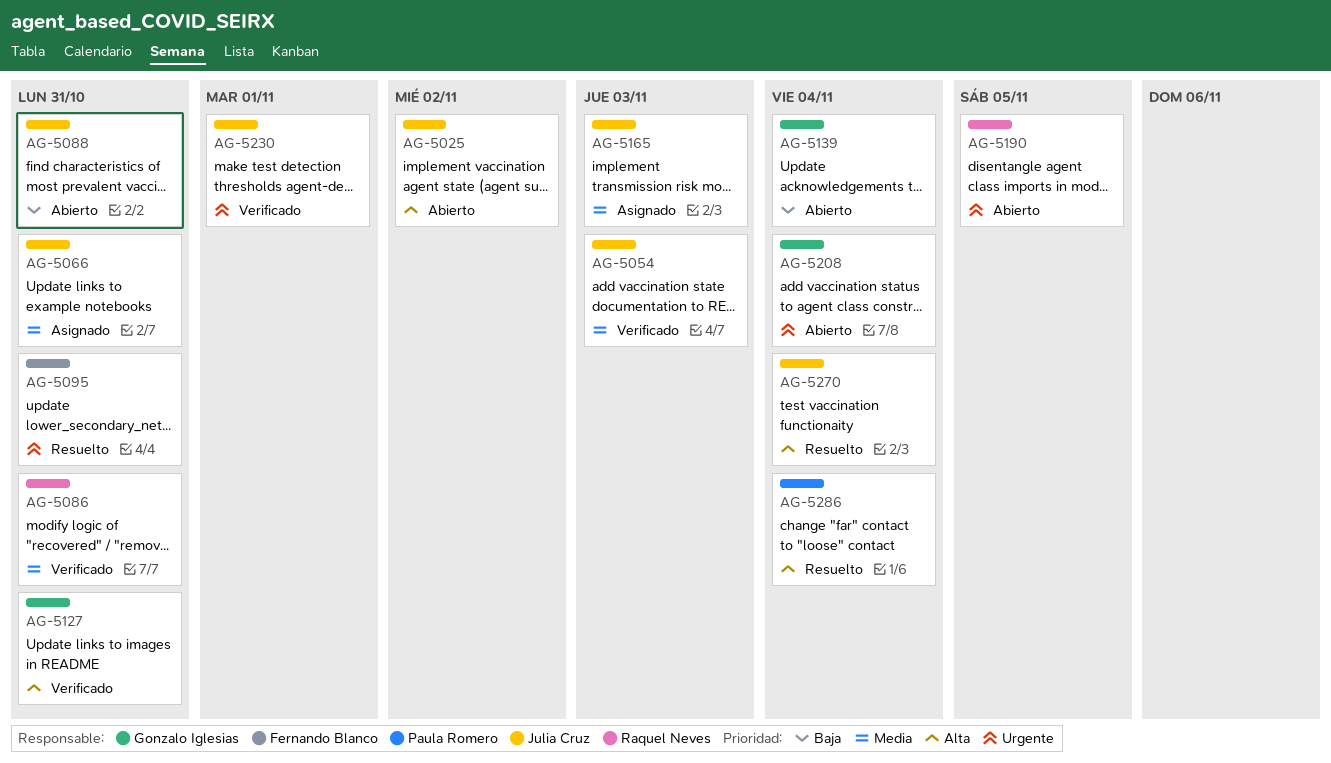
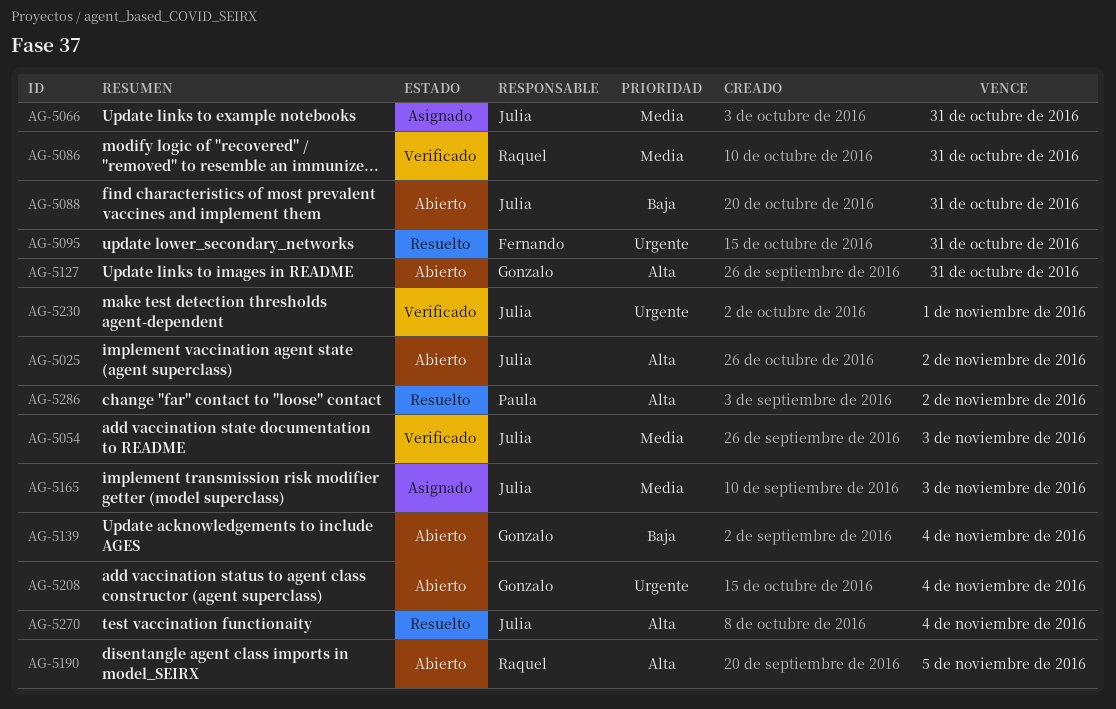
AG-5127, status: Verificado -> Abierto
AG-5190, priority: Urgente -> Alta
AG-5286, due: Nov 4 -> Nov 2

